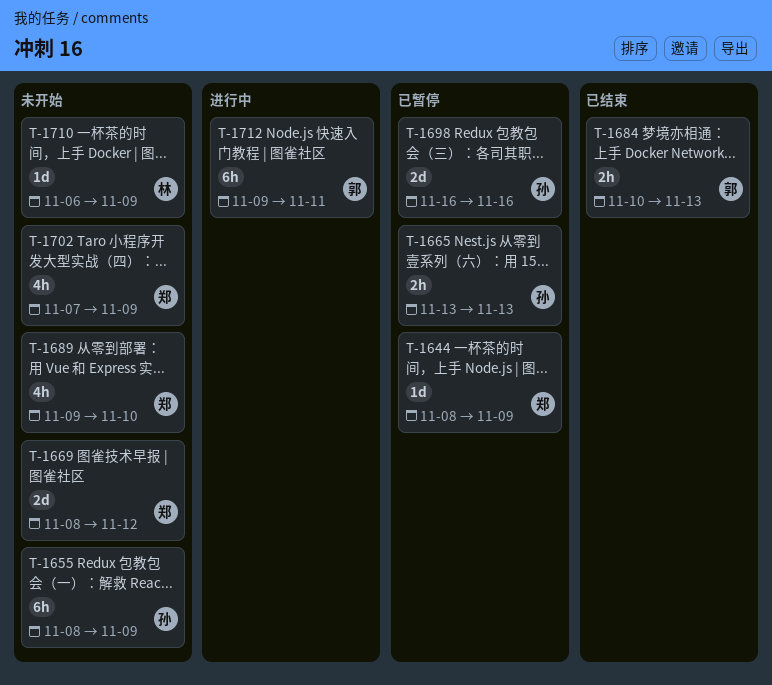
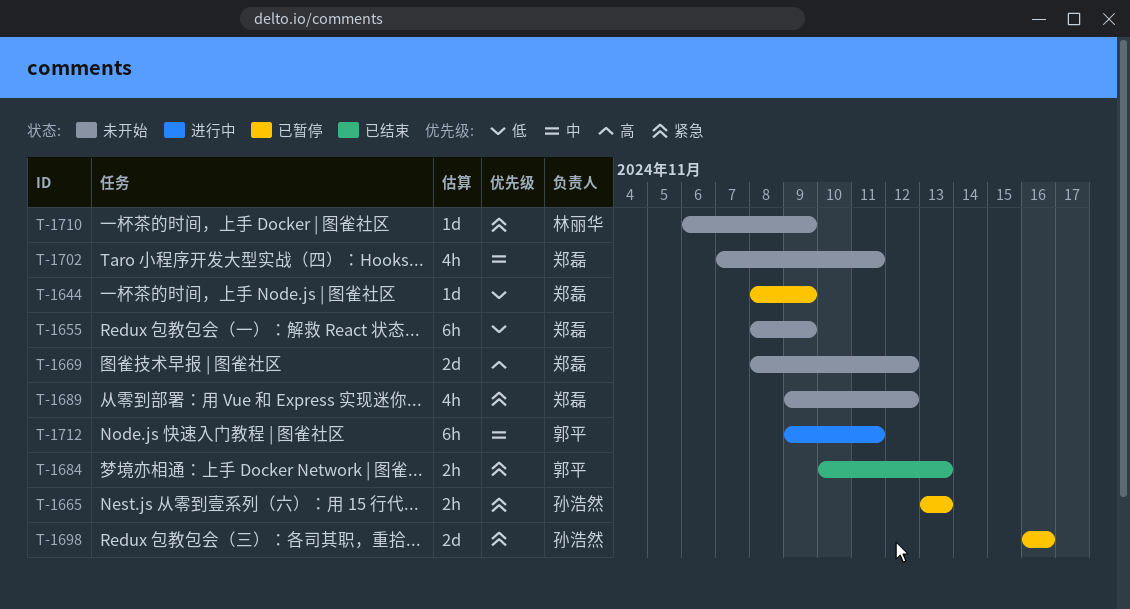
T-1655, owner: 孙浩然 -> 郑磊
T-1689, due: Nov 10 -> Nov 12
T-1702, due: Nov 9 -> Nov 11

